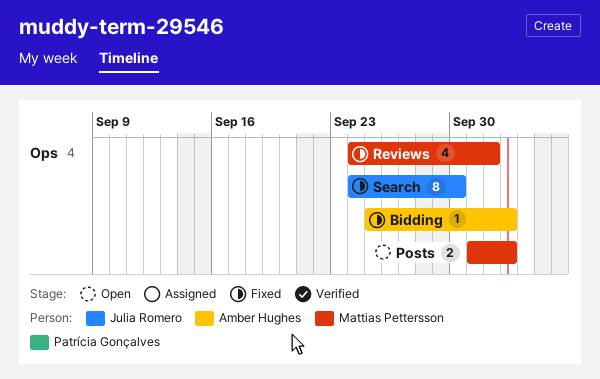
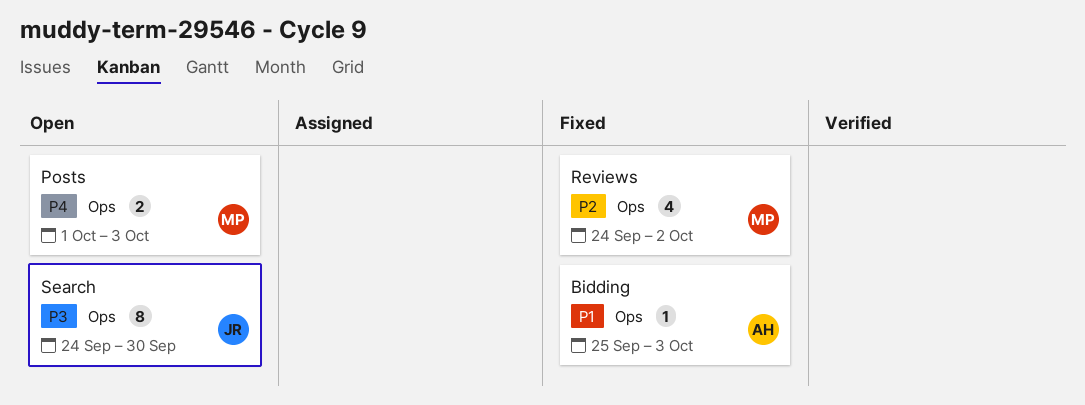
Search, status: Fixed -> Open

